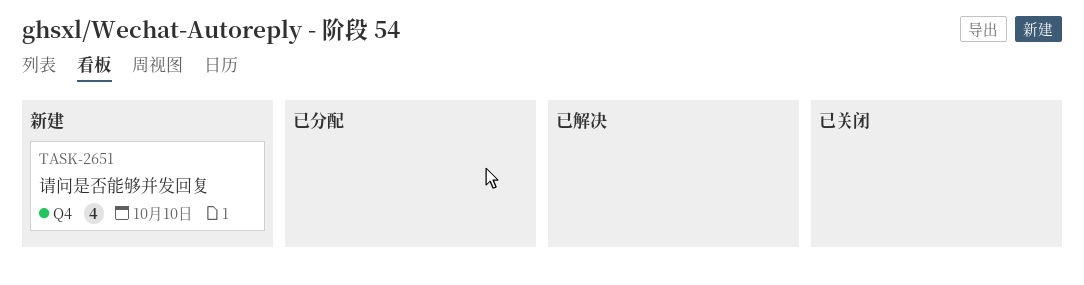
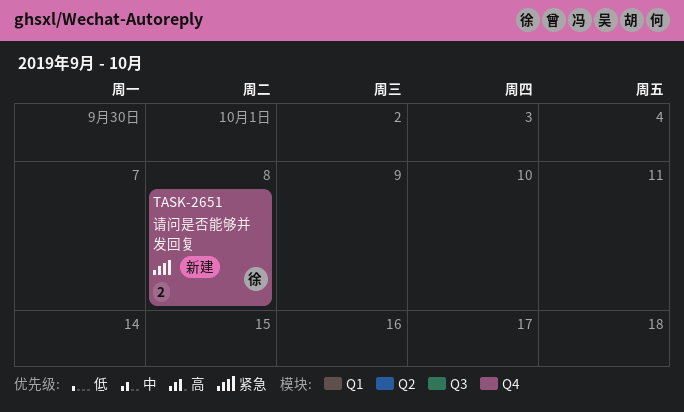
TASK-2651, estimate: 4 -> 2
TASK-2651, due: Oct 10 -> Oct 8

